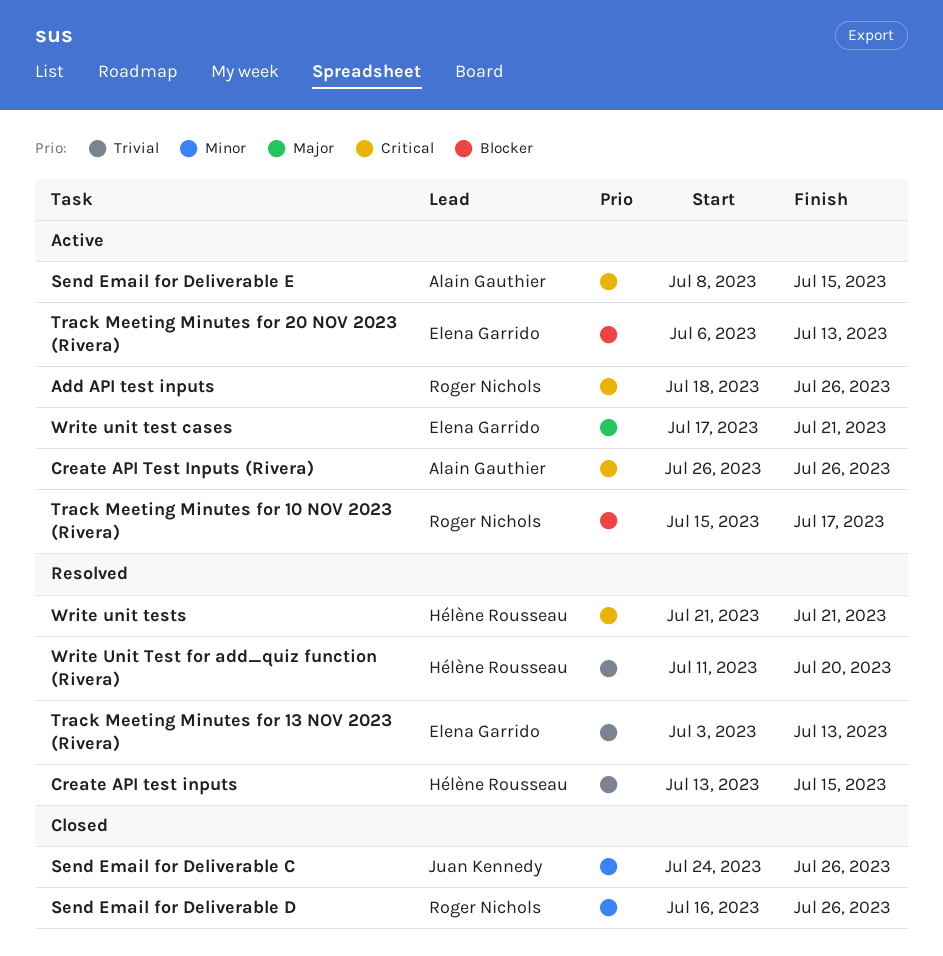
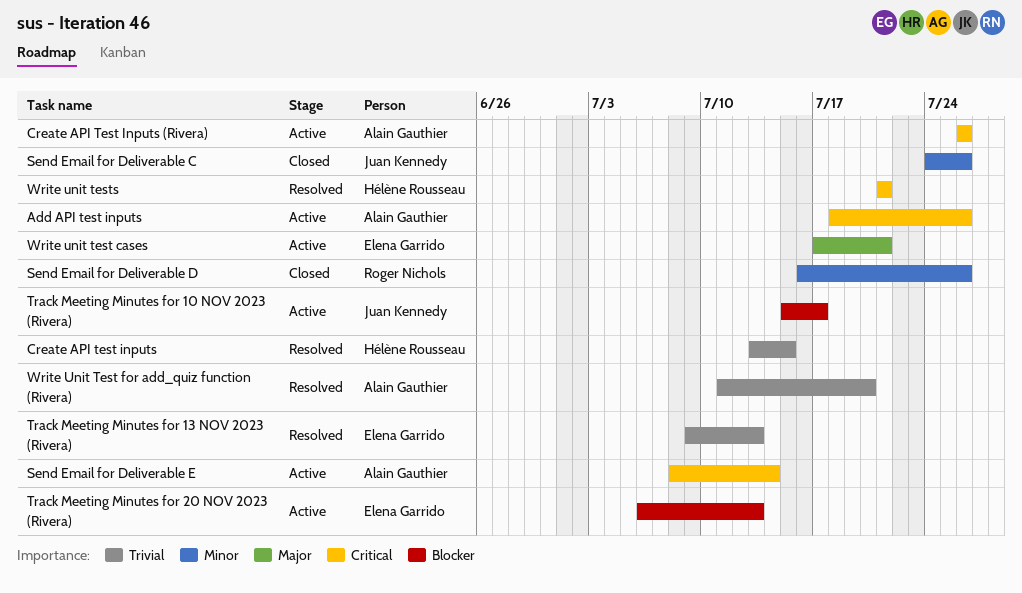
Add API test inputs, owner: Roger Nichols -> Alain Gauthier
Send Email for Deliverable E, due: Jul 15 -> Jul 14
Track Meeting Minutes for 10 NOV 2023 (Rivera), owner: Roger Nichols -> Juan Kennedy
Track Meeting Minutes for 13 NOV 2023 (Rivera), start: Jul 3 -> Jul 9
Write Unit Test for add_quiz function (Rivera), owner: Hélène Rousseau -> Alain Gauthier

